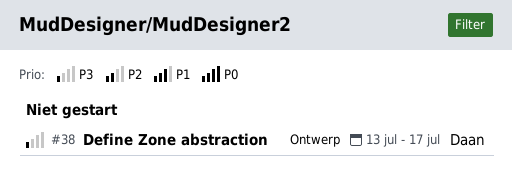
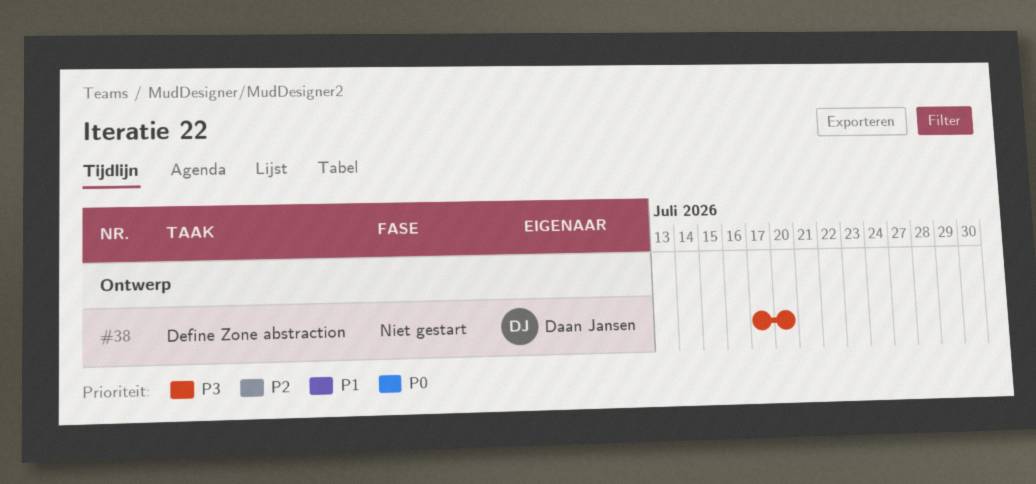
#38, start: Jul 13 -> Jul 17
#38, due: Jul 17 -> Jul 20

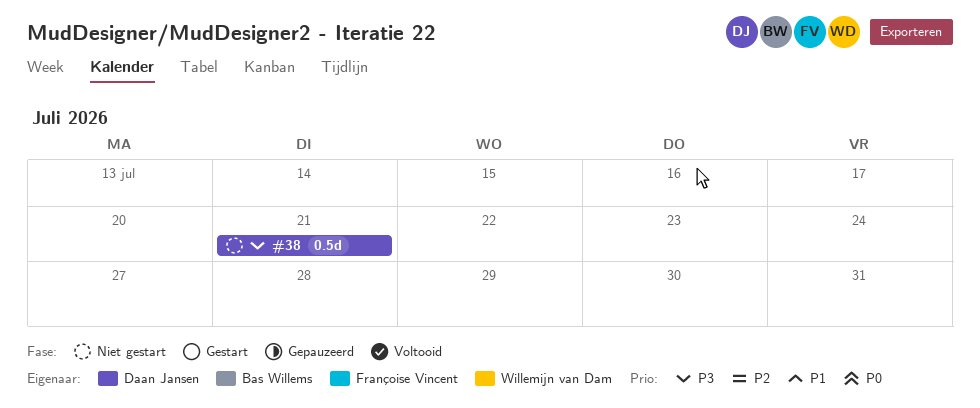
#38, start: Jul 17 -> Jul 21
#38, due: Jul 20 -> Jul 21

